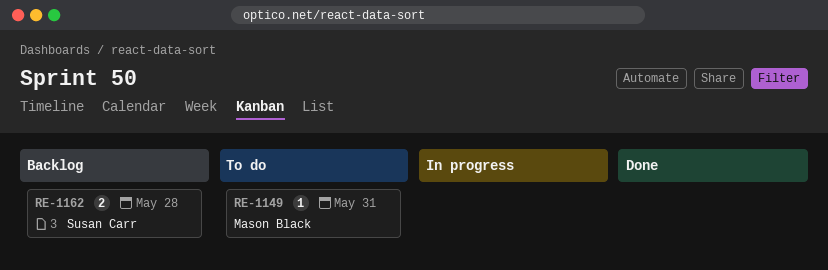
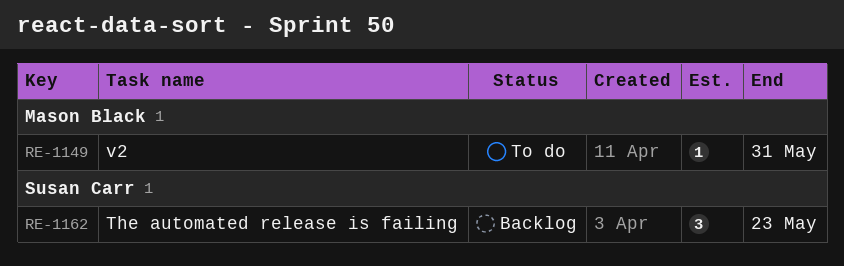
RE-1162, estimate: 2 -> 3
RE-1162, due: May 28 -> May 23

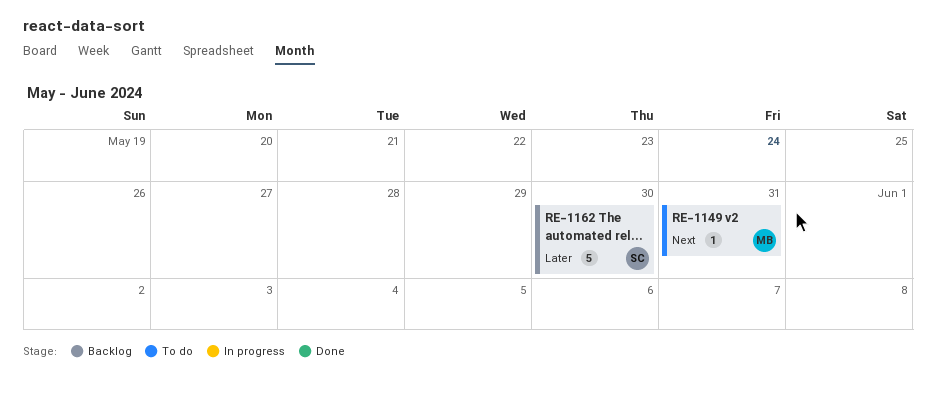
RE-1162, estimate: 3 -> 5
RE-1162, due: May 23 -> May 30

